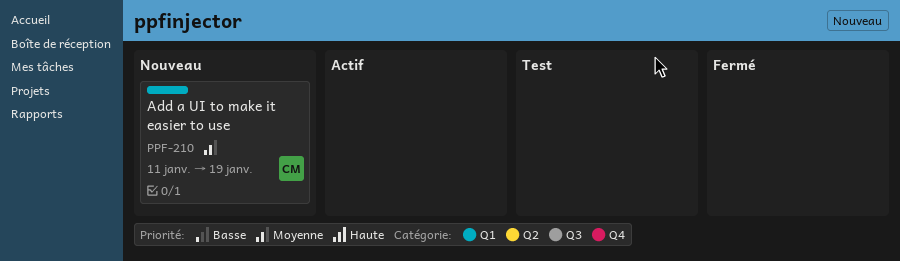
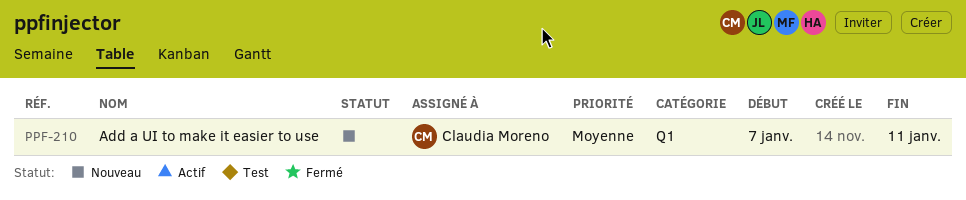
PPF-210, start: Jan 11 -> Jan 7
PPF-210, due: Jan 19 -> Jan 11

